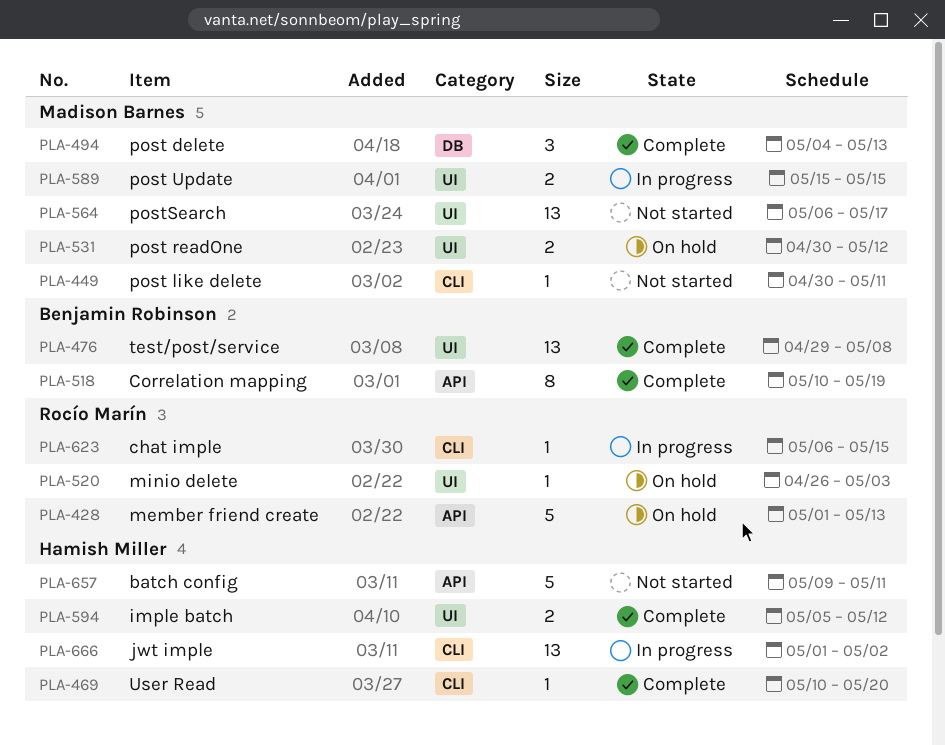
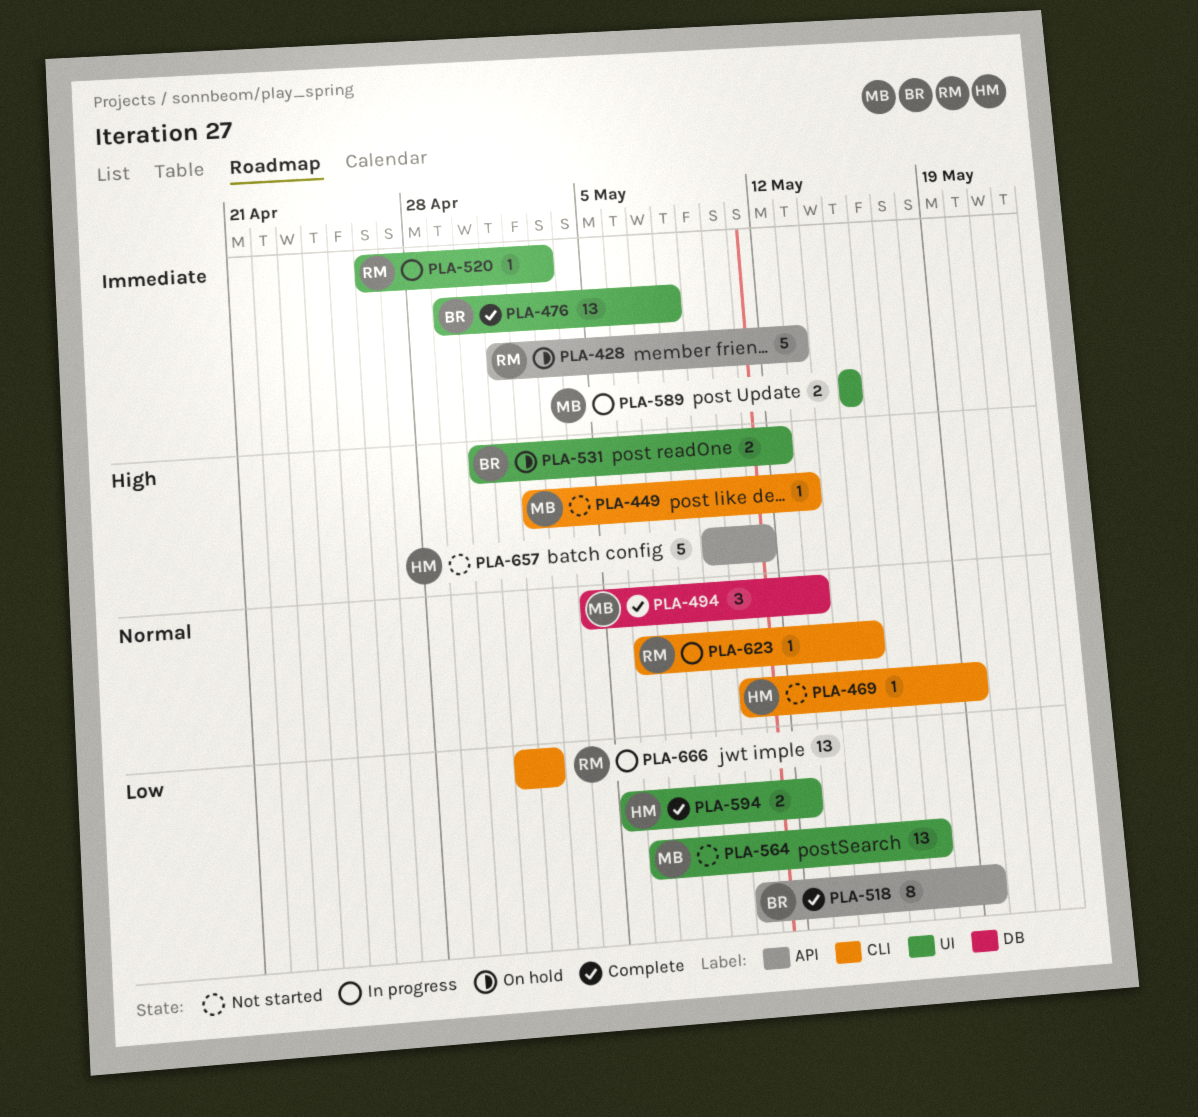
PLA-449, start: Apr 30 -> May 2
PLA-449, due: May 11 -> May 13
PLA-469, status: Complete -> Not started
PLA-469, due: May 20 -> May 19
PLA-520, status: On hold -> In progress
PLA-531, owner: Madison Barnes -> Benjamin Robinson
PLA-666, owner: Hamish Miller -> Rocío Marín

